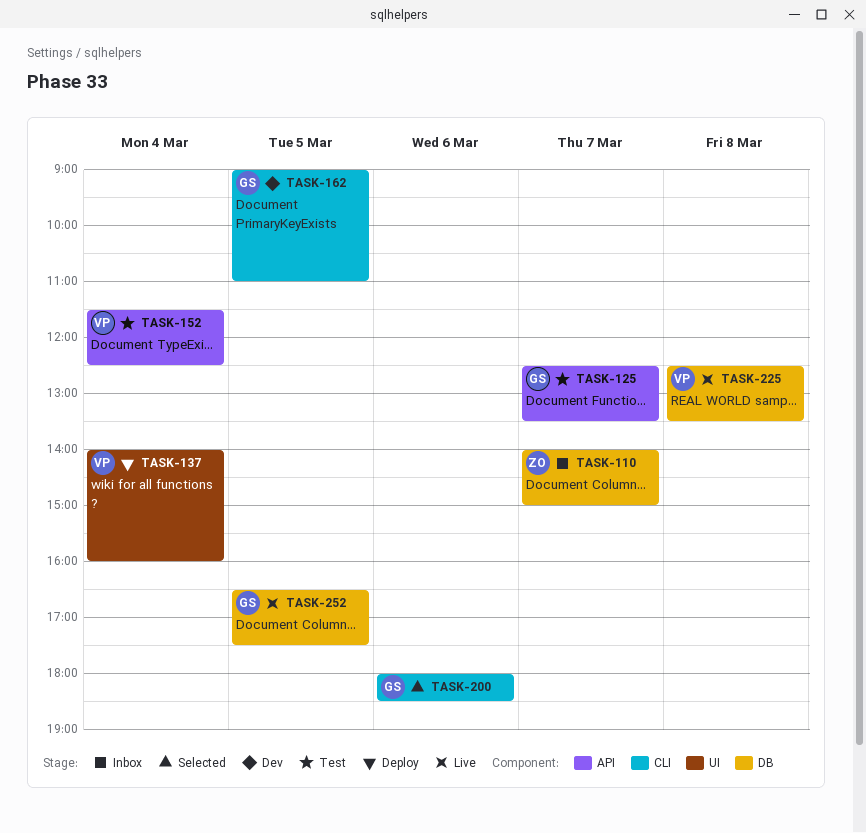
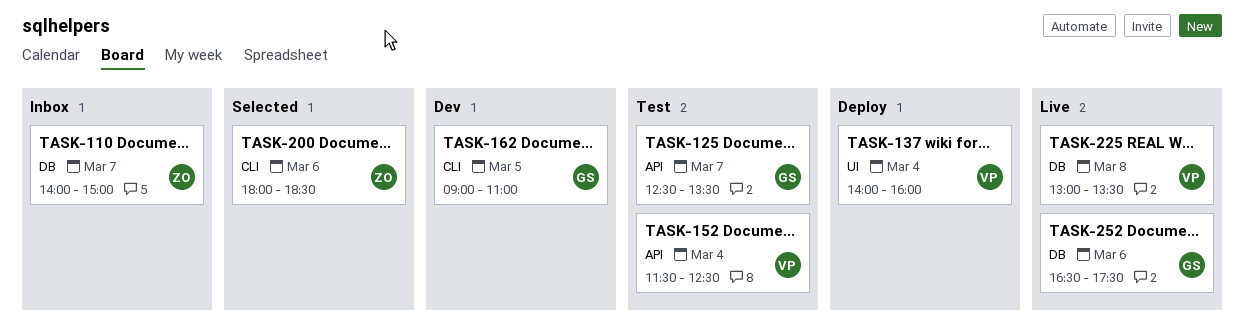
TASK-200, owner: GS -> ZO
TASK-225, begins: 12:30 -> 13:00
TASK-252, day: Mar 5 -> Mar 6

